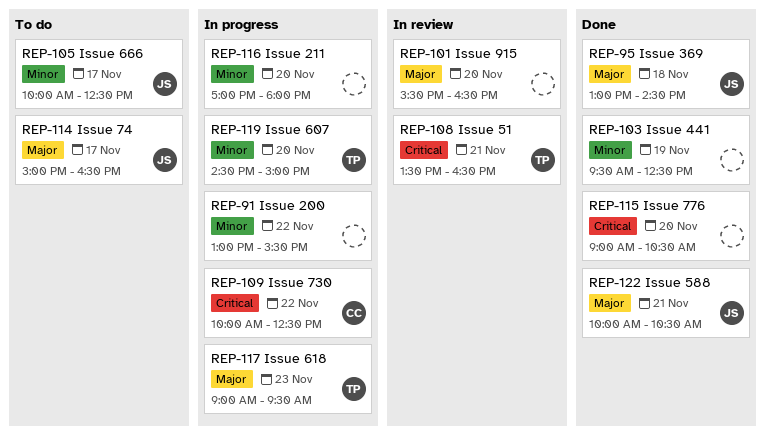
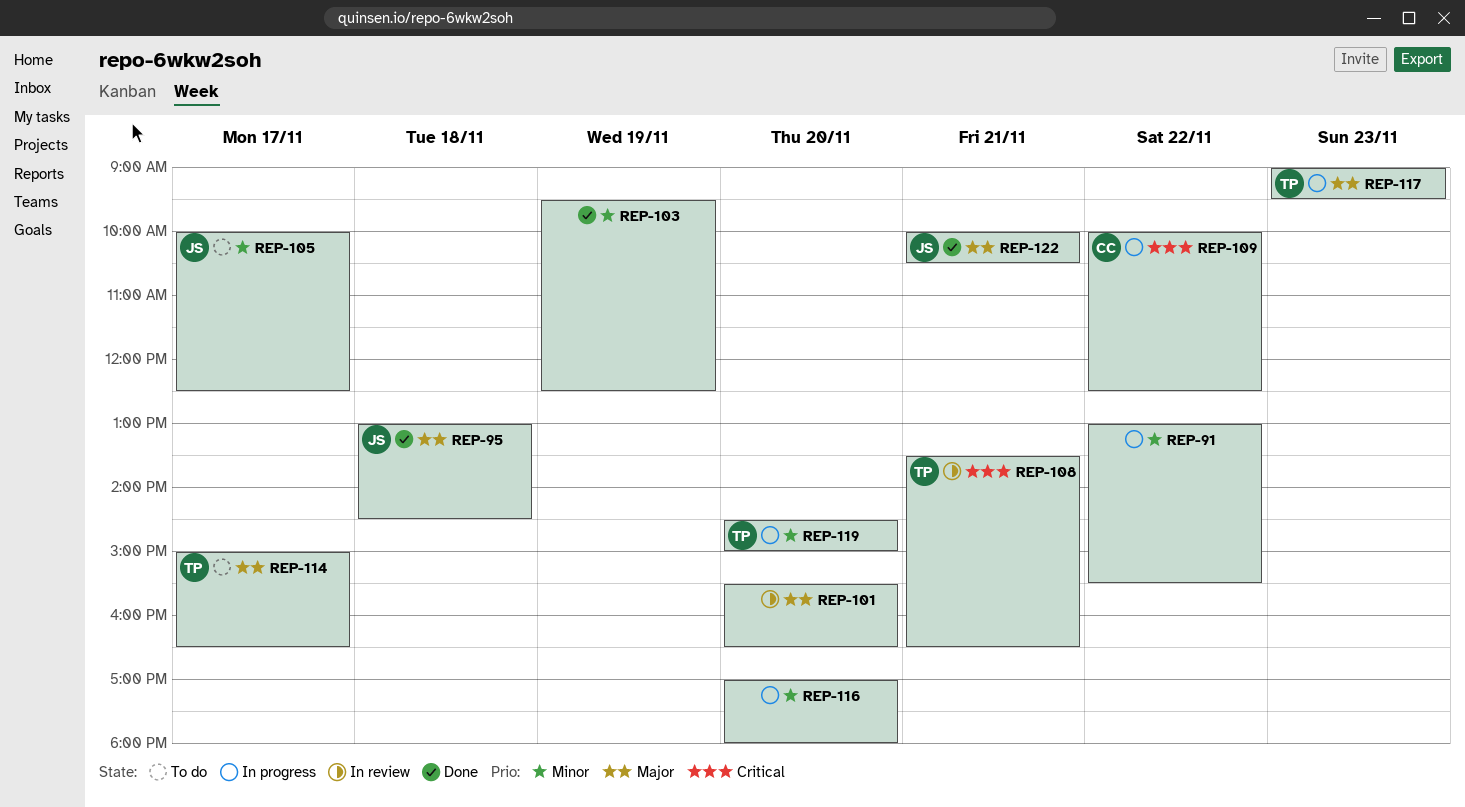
REP-114, owner: JS -> TP
REP-115: present -> none

